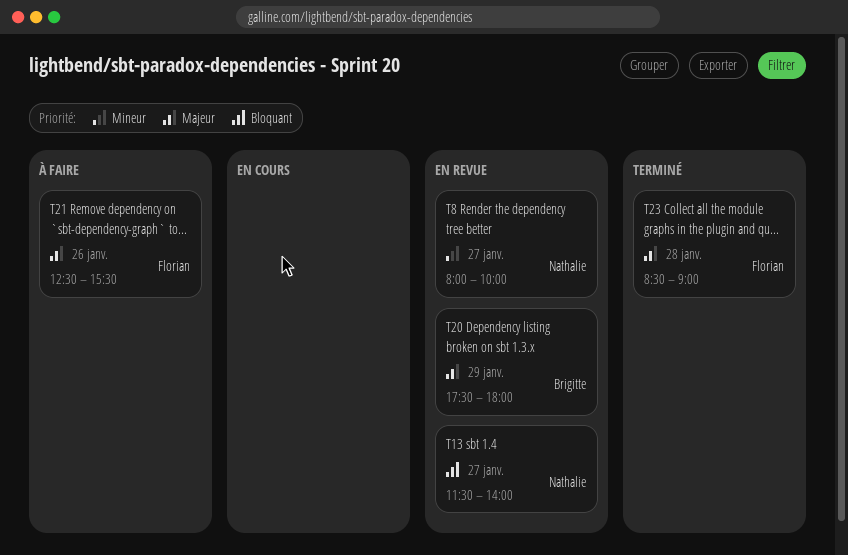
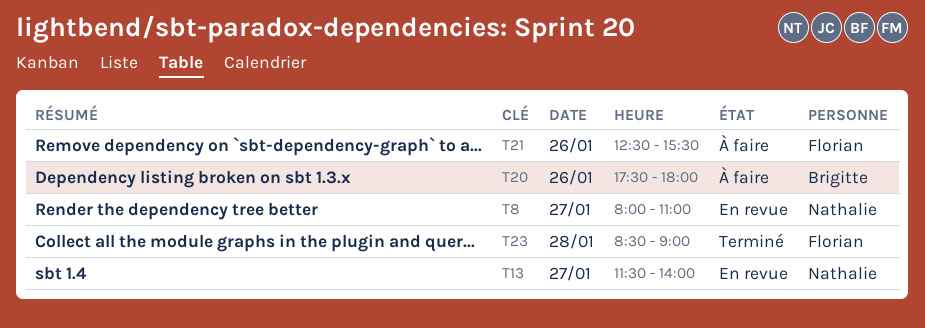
T8, ends: 10:00 -> 11:00
T20, status: En revue -> À faire
T20, day: Jan 29 -> Jan 26

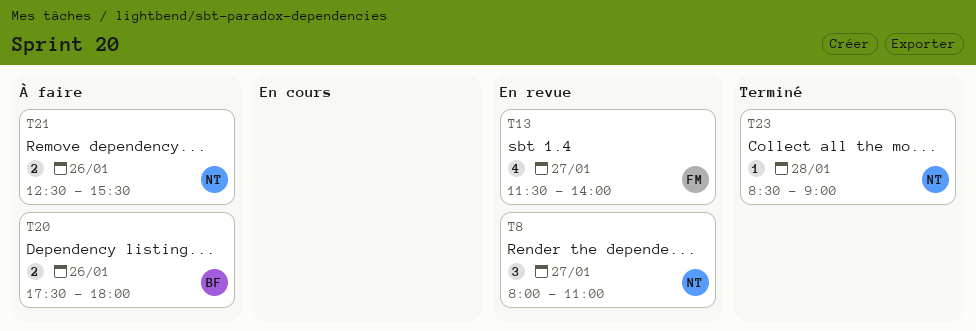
T13, owner: Nathalie -> Florian
T21, owner: Florian -> Nathalie
T23, owner: Florian -> Nathalie

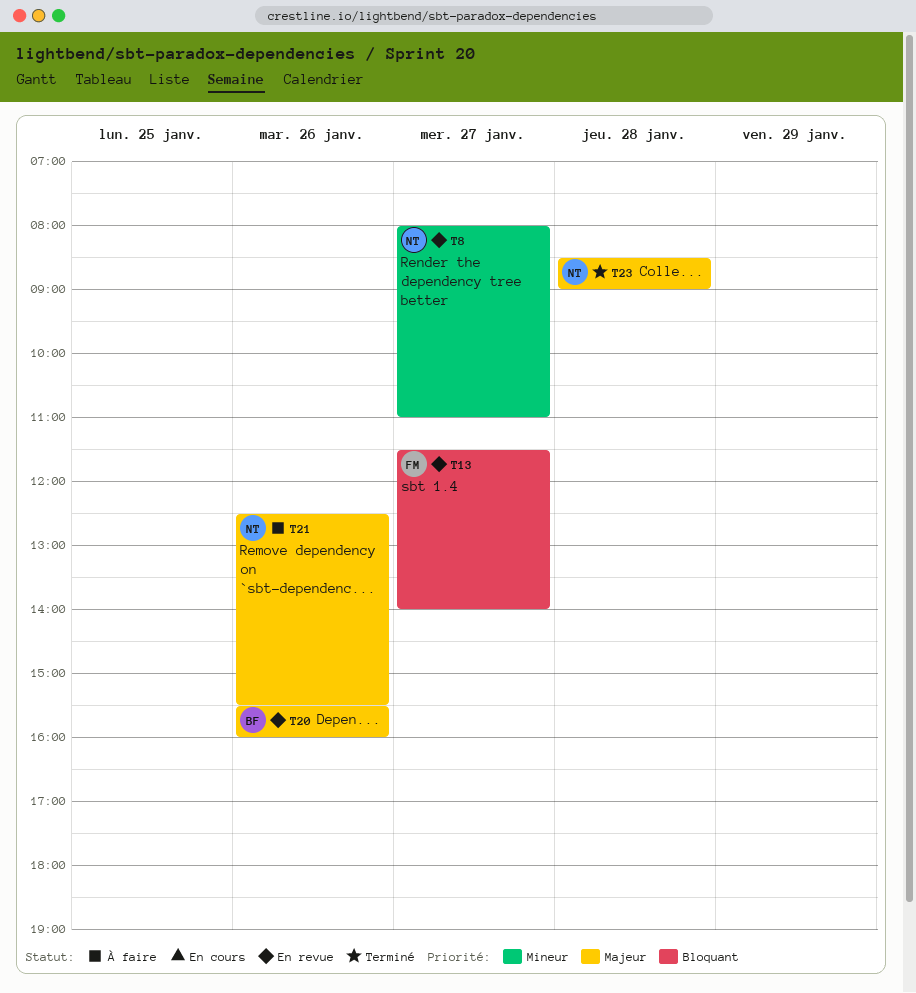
T20, status: À faire -> En revue
T20, begins: 17:30 -> 15:30
T20, ends: 18:00 -> 16:00

